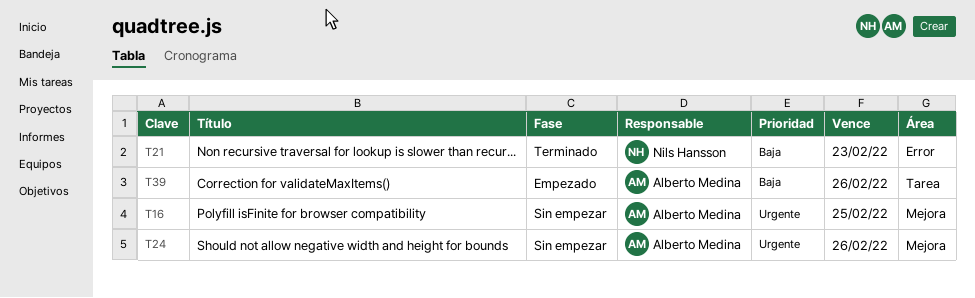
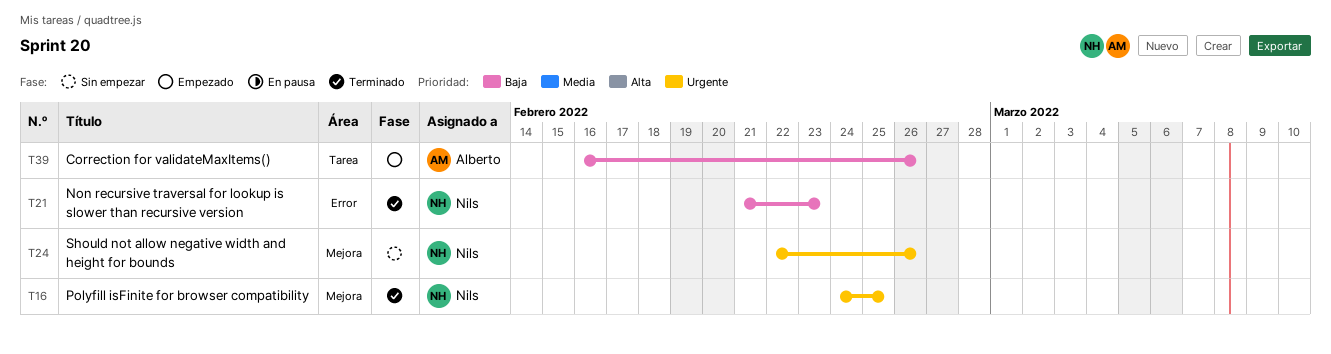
T16, status: Sin empezar -> Terminado
T16, owner: Alberto Medina -> Nils Hansson
T24, owner: Alberto Medina -> Nils Hansson

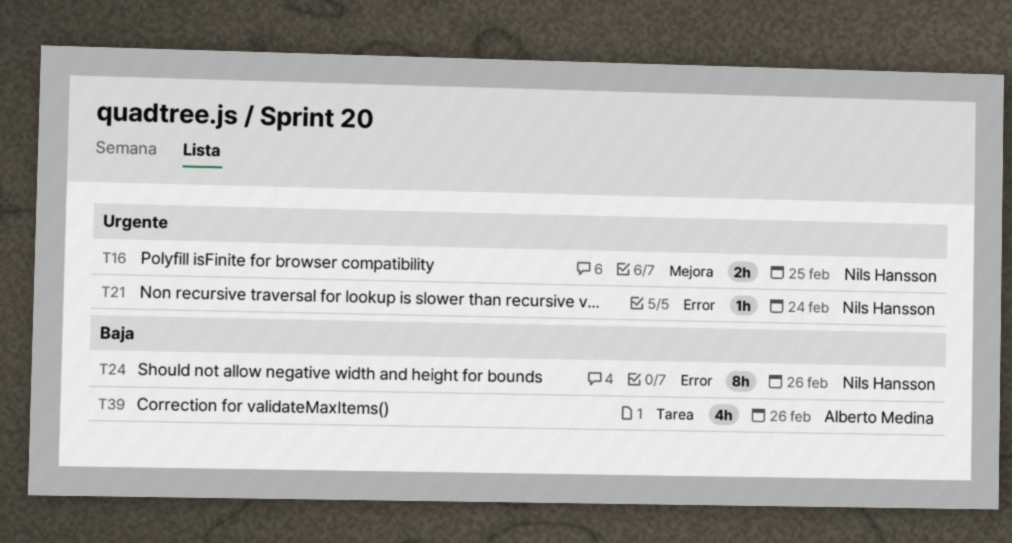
T21, priority: Baja -> Urgente
T21, due: Feb 23 -> Feb 24
T24, priority: Urgente -> Baja
T24, label: Mejora -> Error

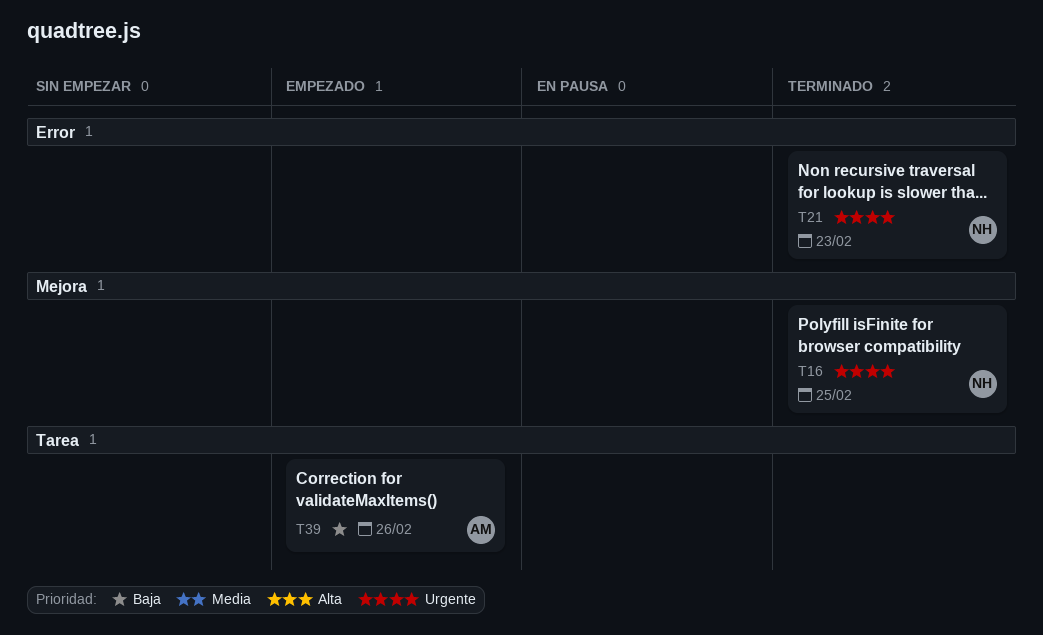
T21, due: Feb 24 -> Feb 23
T24: present -> none

